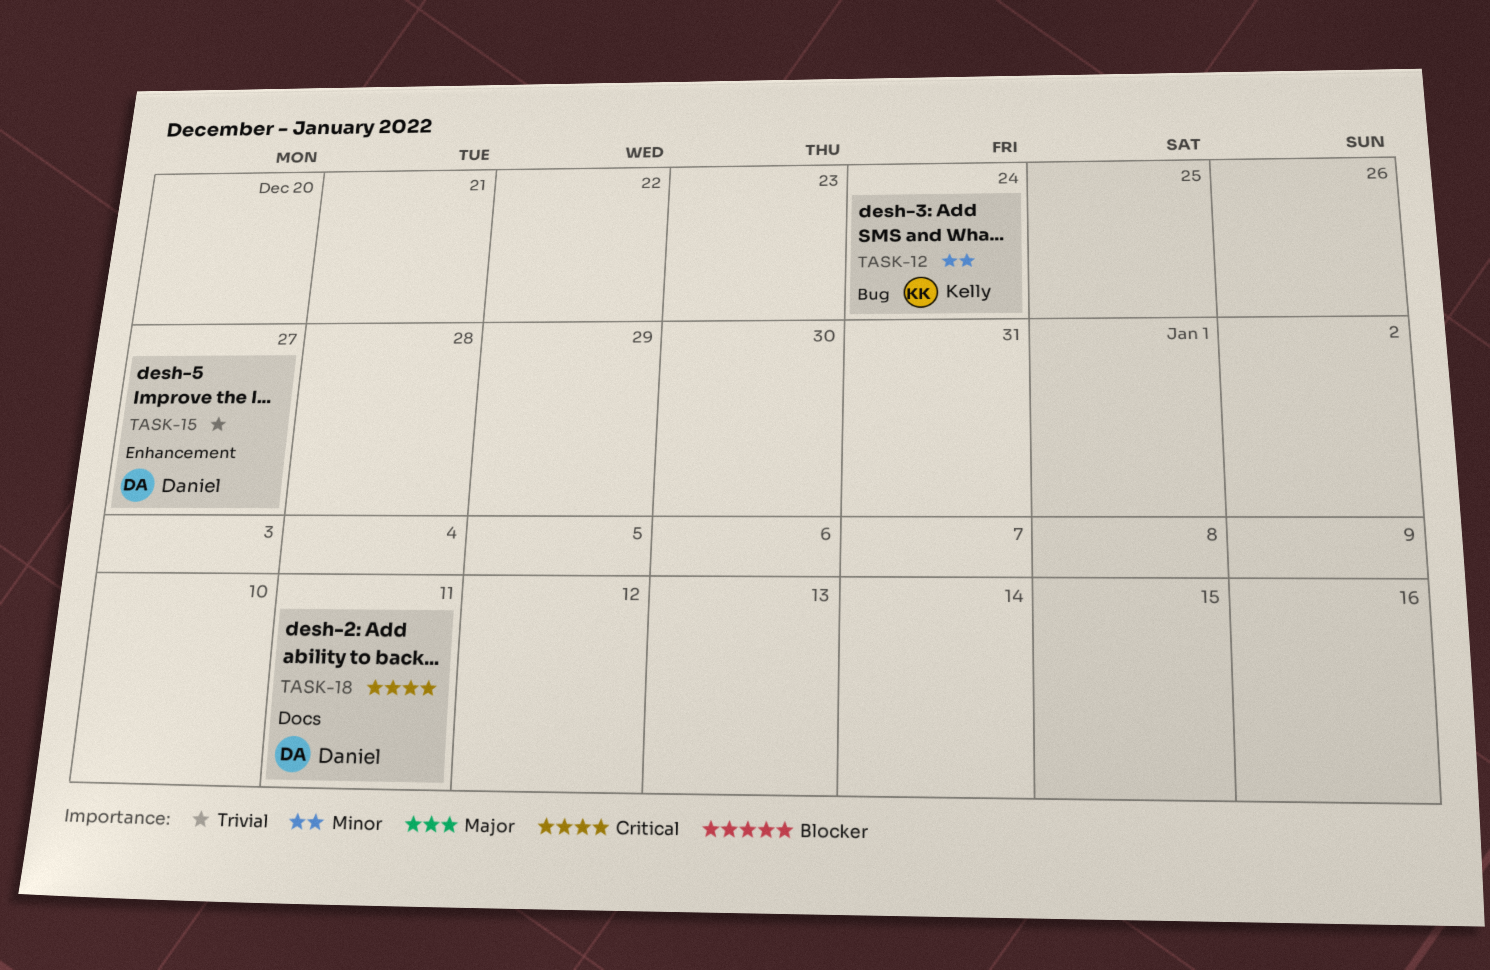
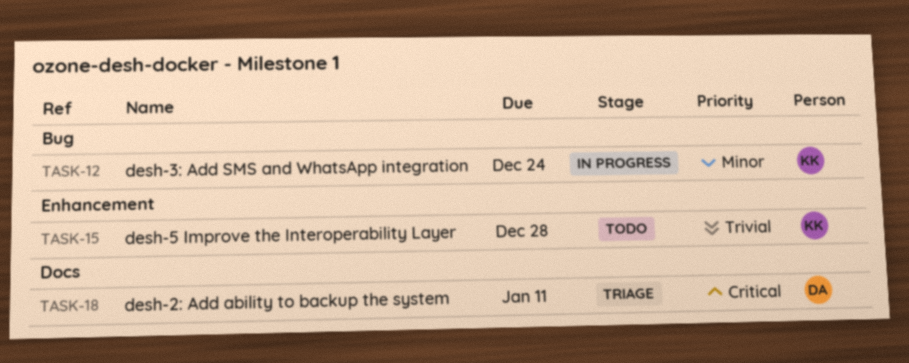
TASK-15, owner: Daniel -> Kelly
TASK-15, due: Dec 27 -> Dec 28

